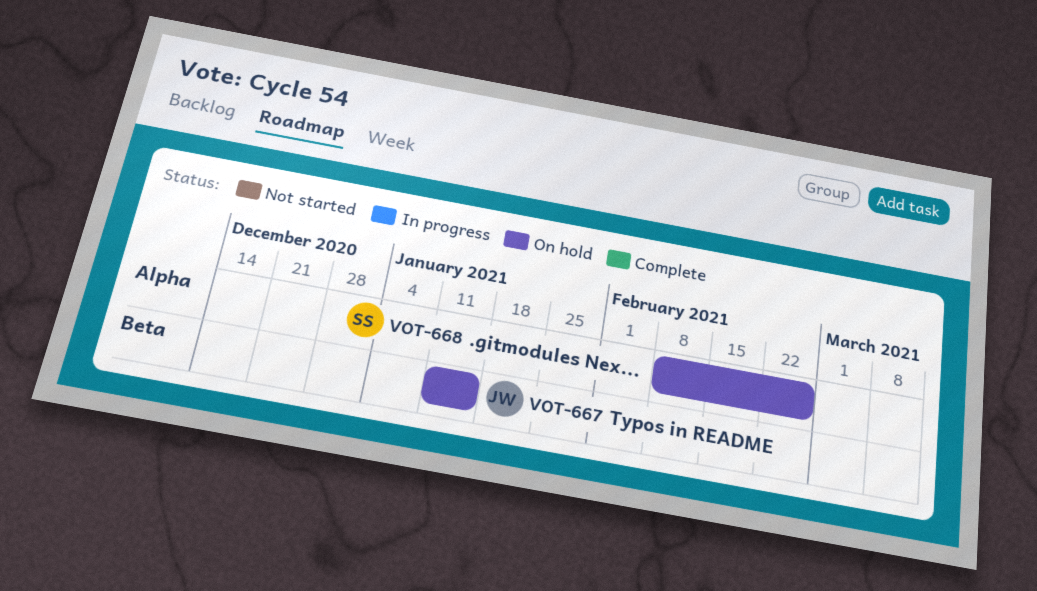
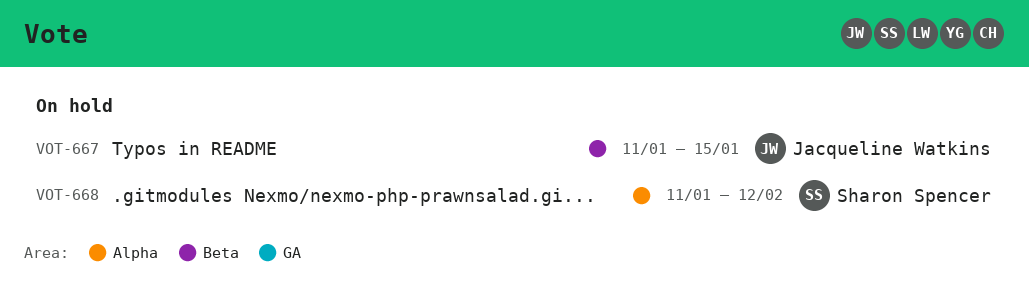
VOT-668, start: Feb 8 -> Jan 11
VOT-668, due: Feb 26 -> Feb 12

